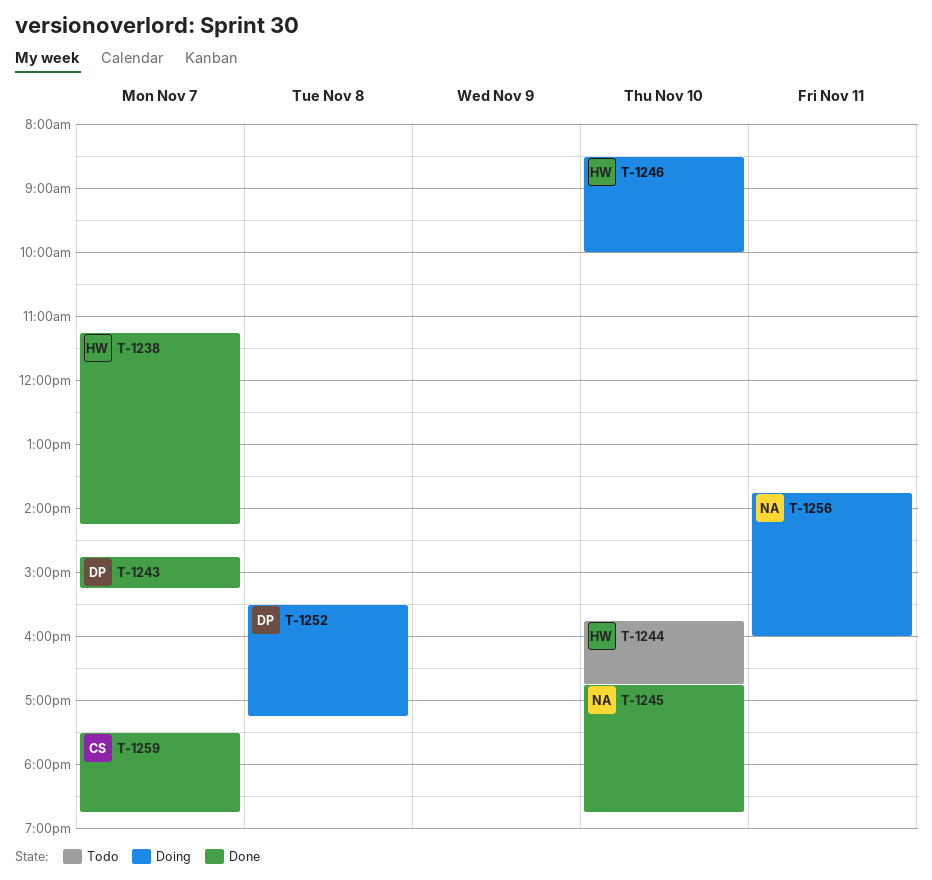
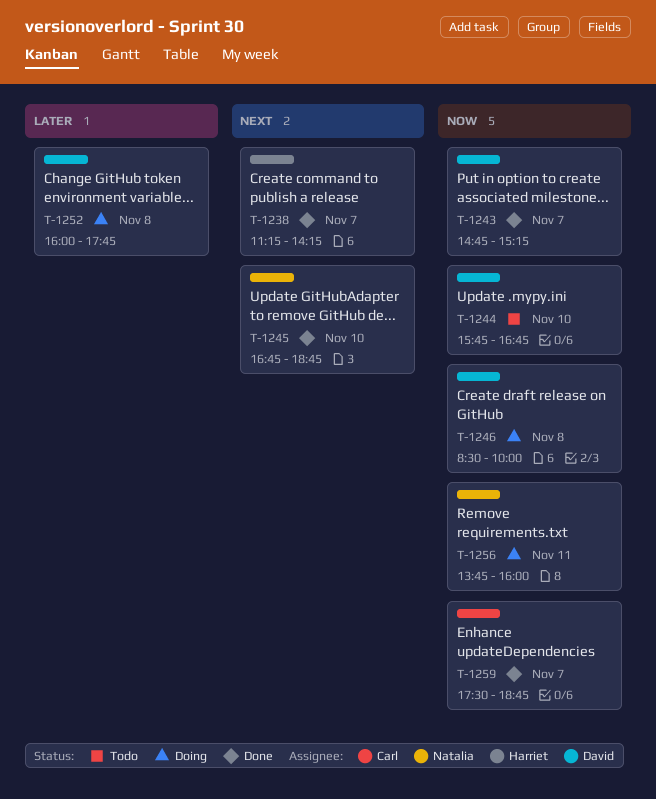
T-1244, owner: Harriet -> David
T-1246, owner: Harriet -> David
T-1246, day: Nov 10 -> Nov 8
T-1252, begins: 15:30 -> 16:00
T-1252, ends: 17:15 -> 17:45

